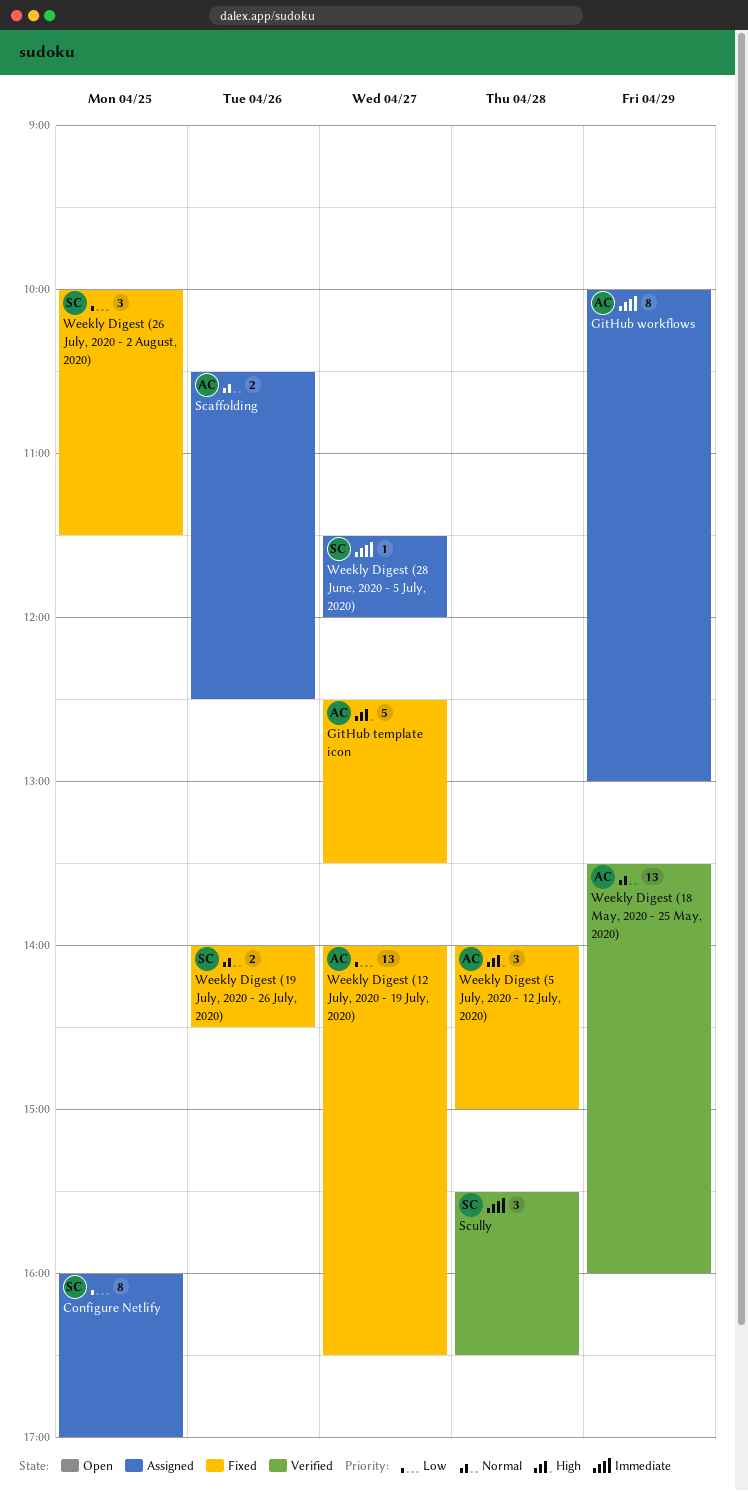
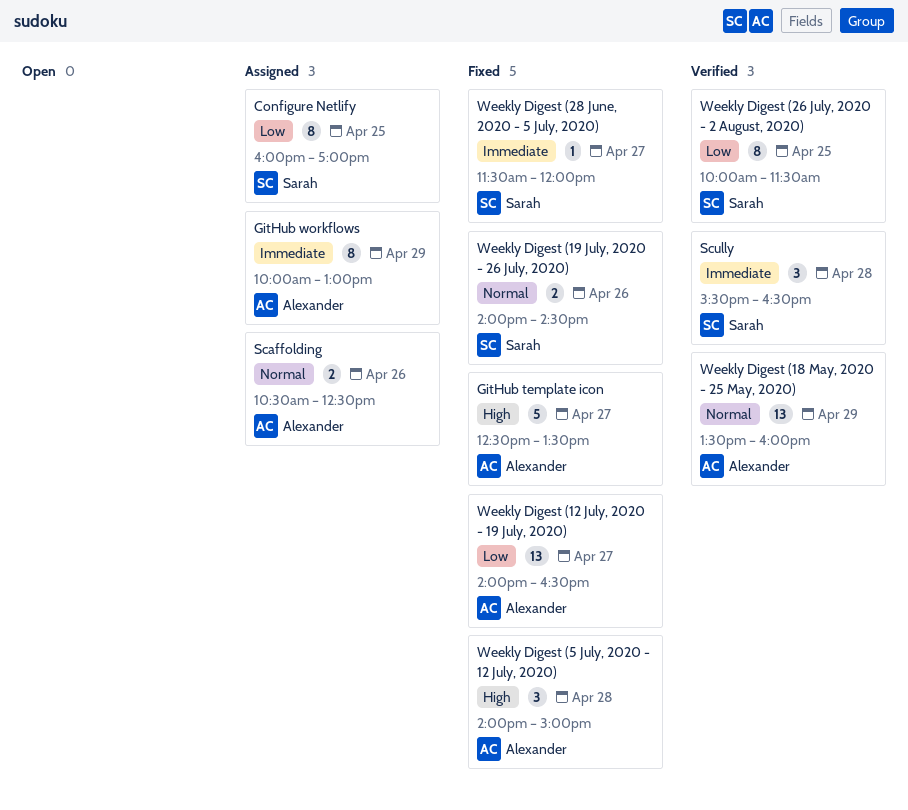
Weekly Digest (26 July, 2020 - 2 August, 2020), status: Fixed -> Verified
Weekly Digest (26 July, 2020 - 2 August, 2020), estimate: 3 -> 8
Weekly Digest (28 June, 2020 - 5 July, 2020), status: Assigned -> Fixed

